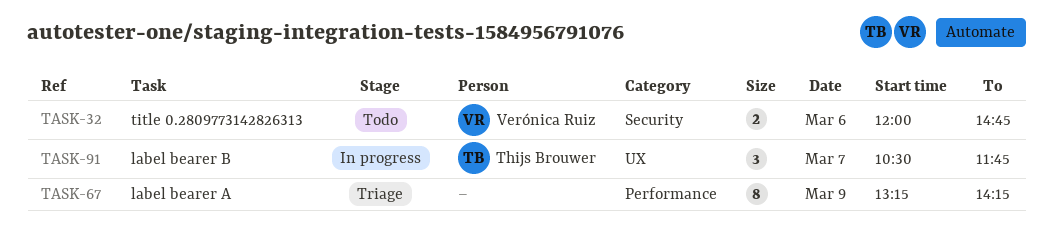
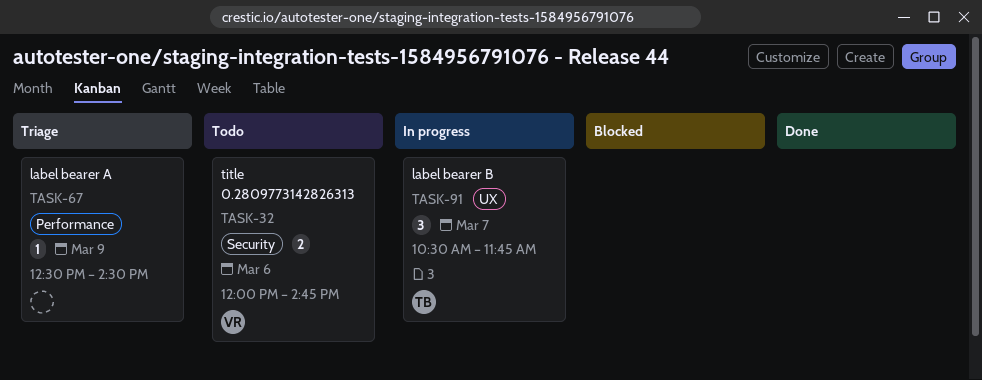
TASK-67, estimate: 8 -> 1
TASK-67, begins: 13:15 -> 12:30
TASK-67, ends: 14:15 -> 14:30

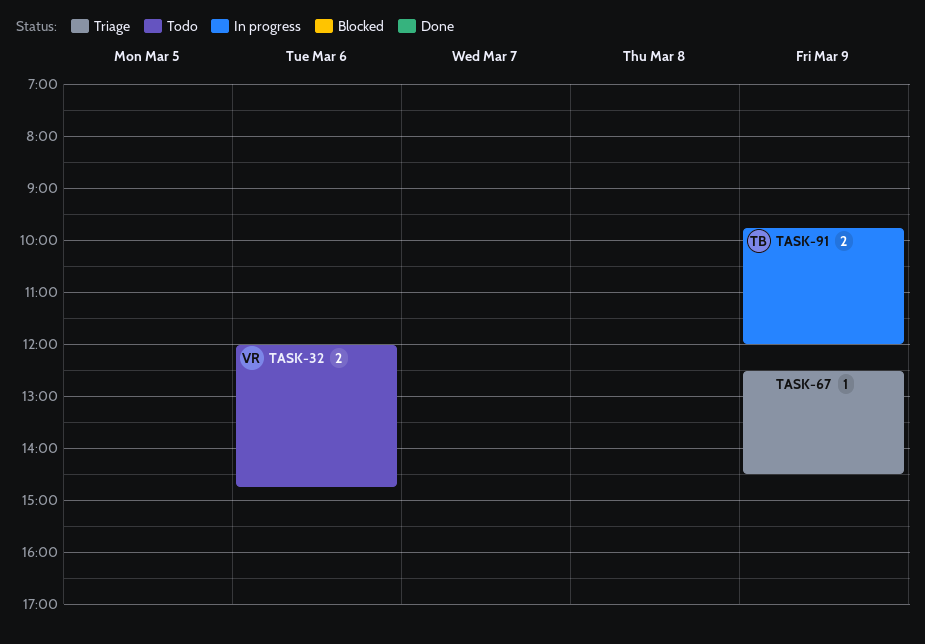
TASK-91, estimate: 3 -> 2
TASK-91, day: Mar 7 -> Mar 9
TASK-91, begins: 10:30 -> 09:45
TASK-91, ends: 11:45 -> 12:00

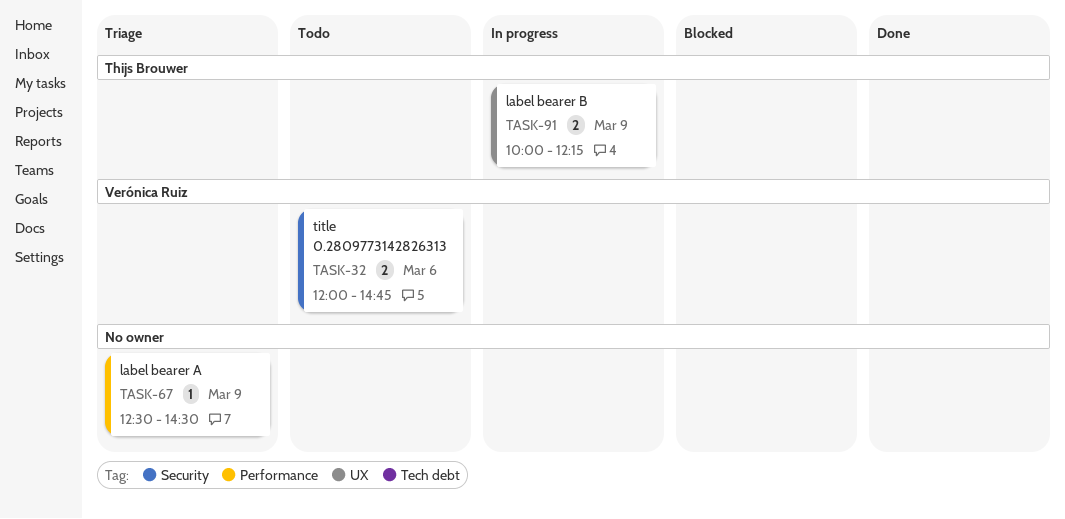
TASK-91, begins: 09:45 -> 10:00
TASK-91, ends: 12:00 -> 12:15

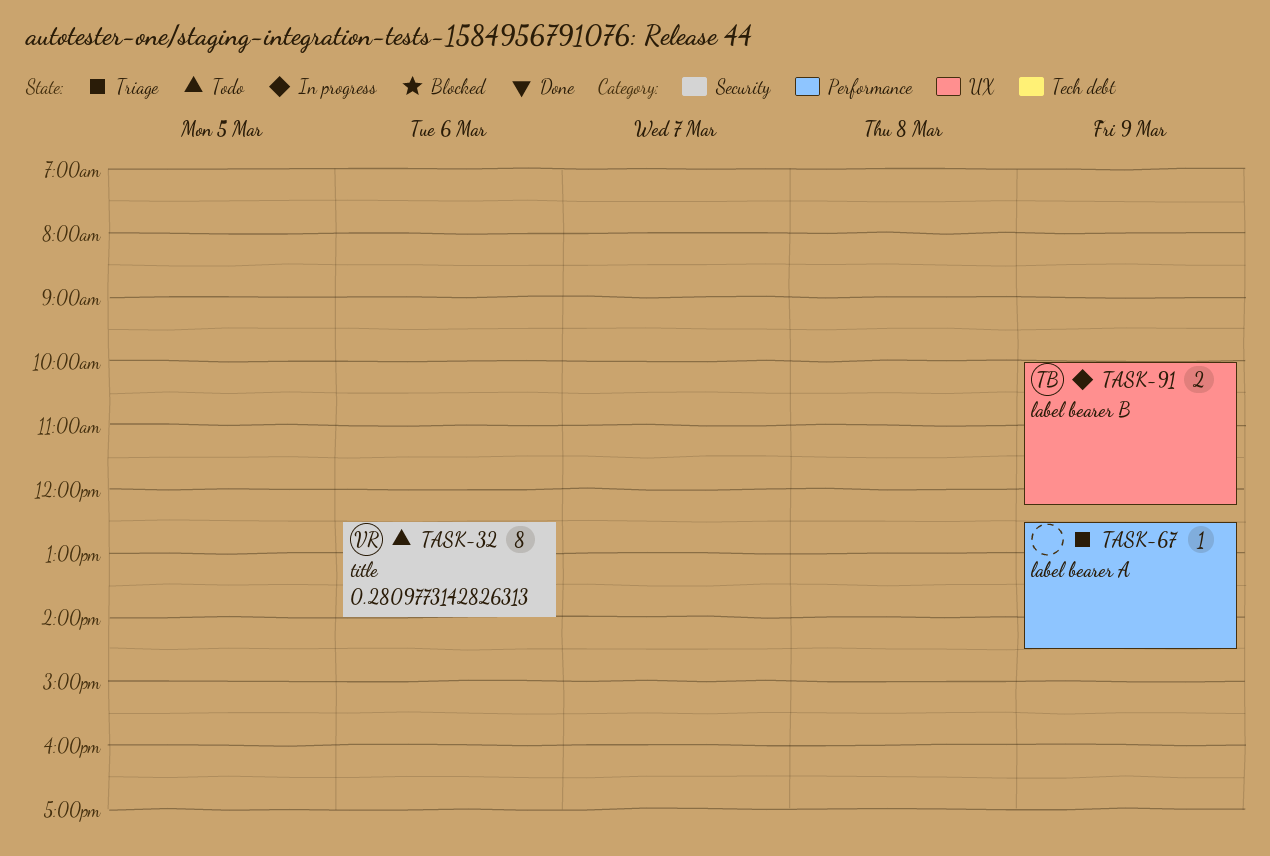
TASK-32, estimate: 2 -> 8
TASK-32, begins: 12:00 -> 12:30
TASK-32, ends: 14:45 -> 14:00

